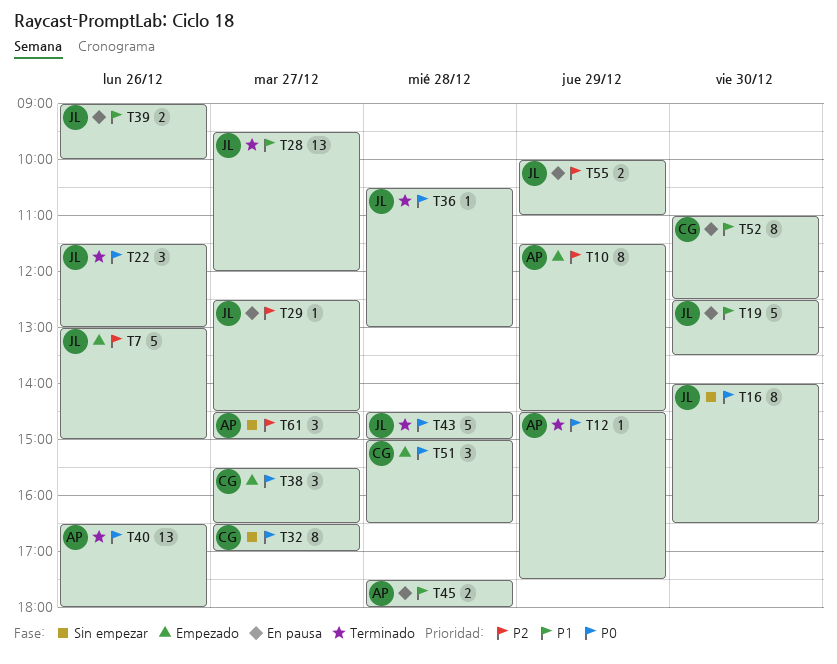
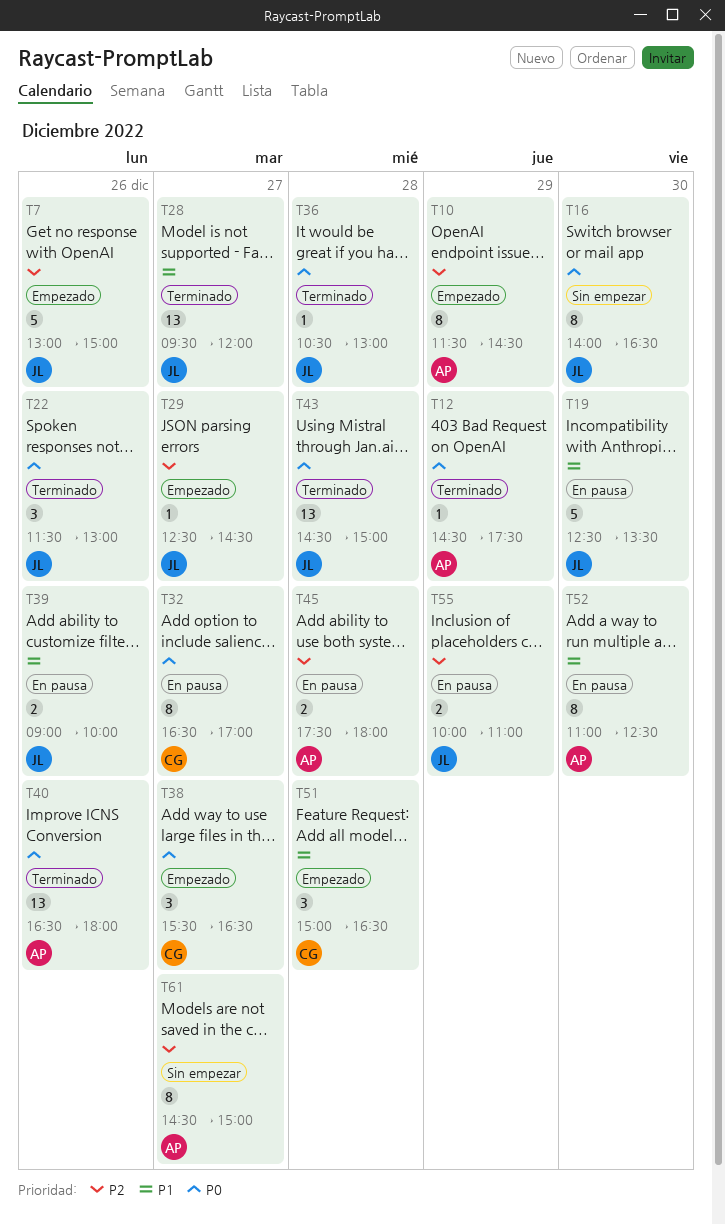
T29, status: En pausa -> Empezado
T32, status: Sin empezar -> En pausa
T43, estimate: 5 -> 13
T45, priority: P1 -> P2
T51, priority: P0 -> P1
T52, owner: CG -> AP
T61, estimate: 3 -> 8

